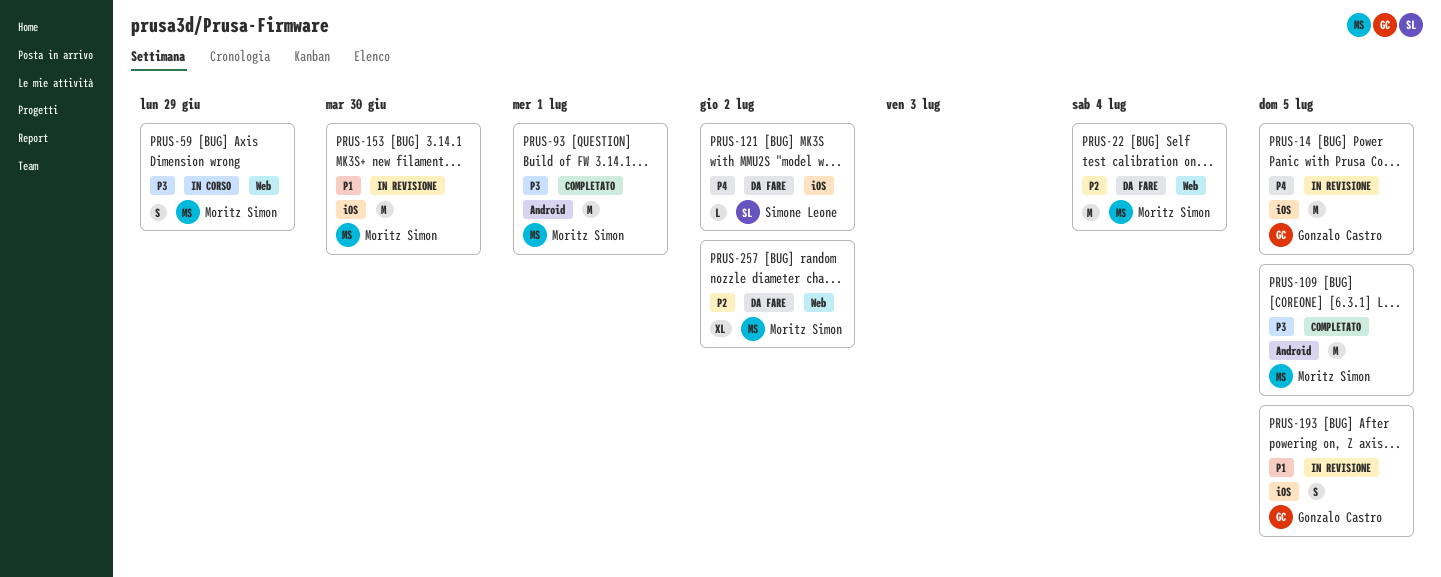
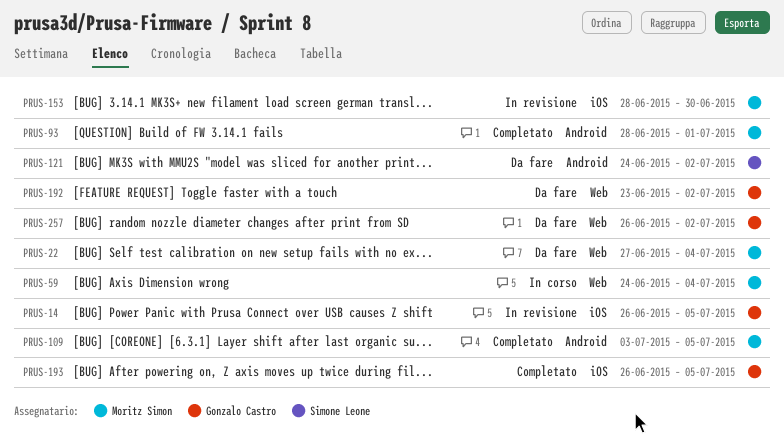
PRUS-59, due: Jun 29 -> Jul 4
PRUS-121, label: iOS -> Android
PRUS-192: none -> present
PRUS-193, status: In revisione -> Completato
PRUS-257, owner: Moritz Simon -> Gonzalo Castro

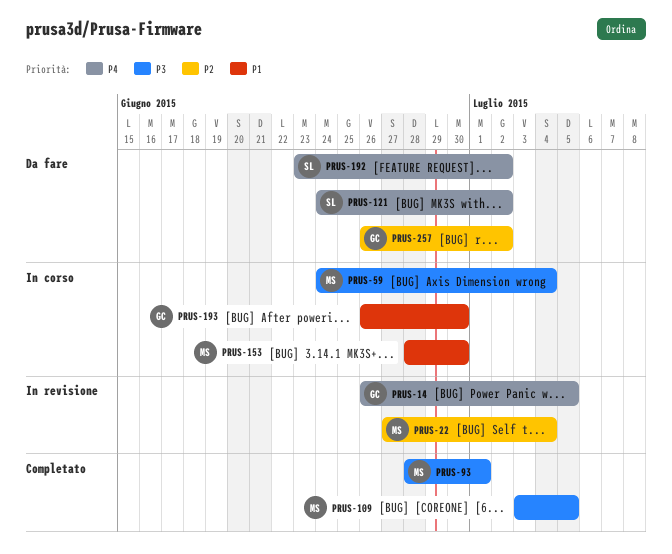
PRUS-22, status: Da fare -> In revisione
PRUS-153, status: In revisione -> In corso
PRUS-192, owner: Gonzalo Castro -> Simone Leone
PRUS-193, status: Completato -> In corso
PRUS-193, due: Jul 5 -> Jun 30

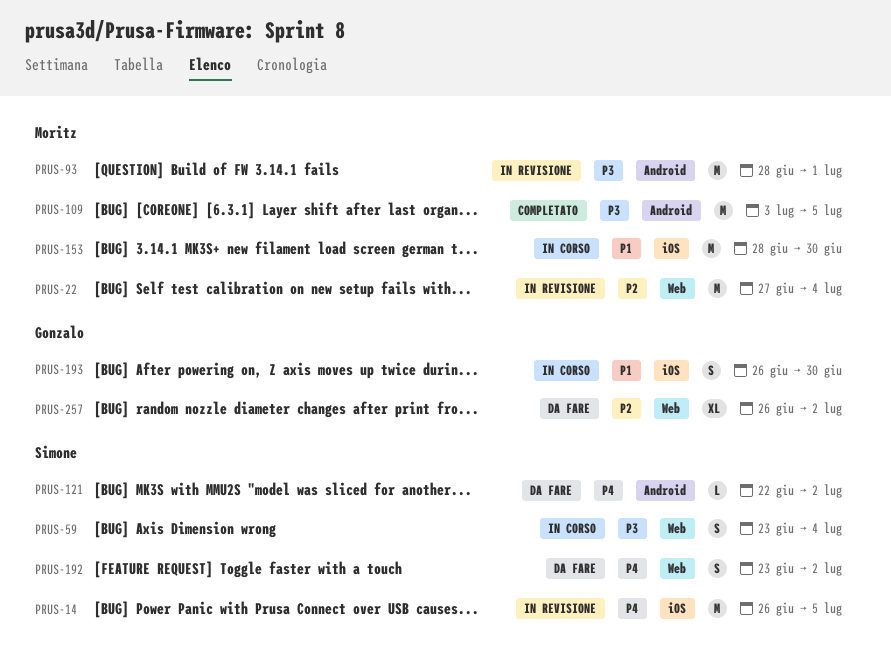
PRUS-14, owner: Gonzalo -> Simone
PRUS-59, owner: Moritz -> Simone
PRUS-59, start: Jun 24 -> Jun 23
PRUS-93, status: Completato -> In revisione
PRUS-121, start: Jun 24 -> Jun 22

